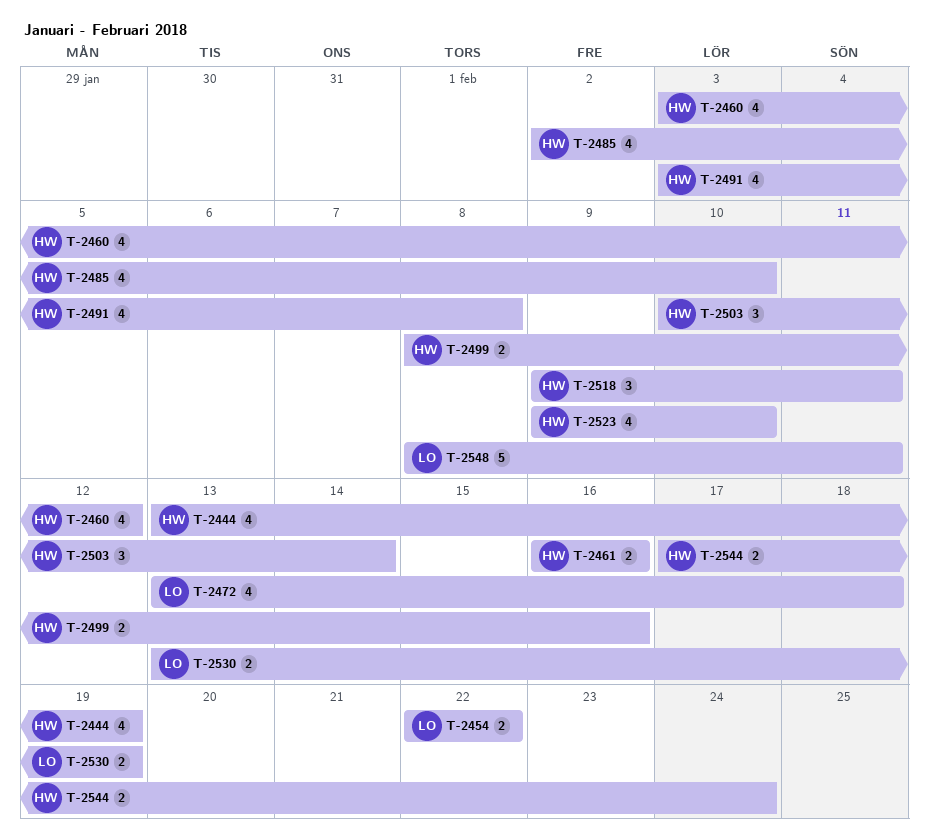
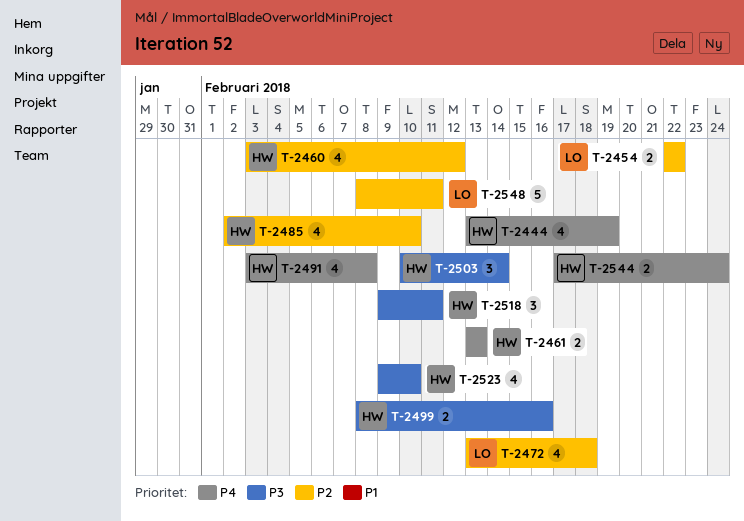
T-2461, start: Feb 16 -> Feb 13
T-2461, due: Feb 16 -> Feb 13
T-2530: present -> none

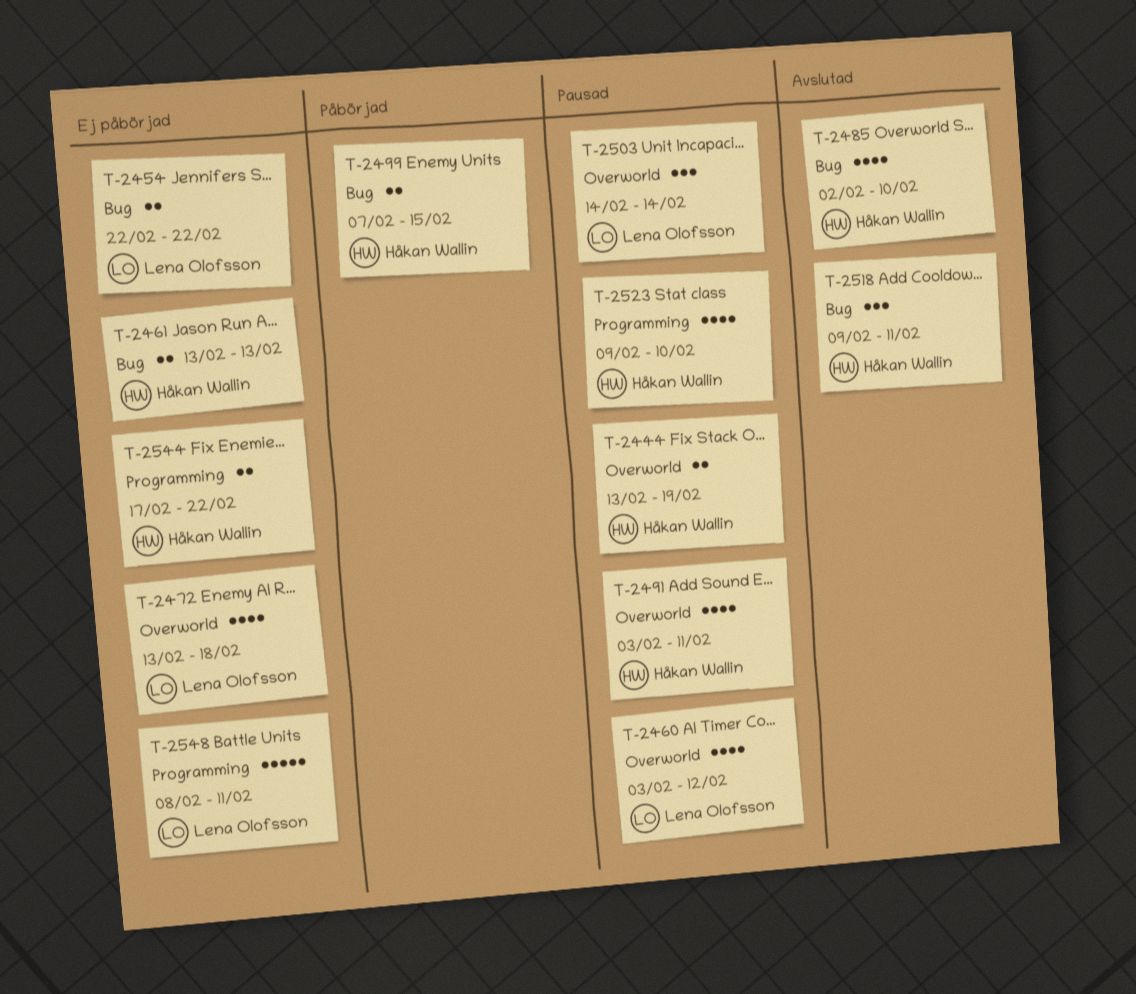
T-2444, estimate: 4 -> 2
T-2460, owner: Håkan Wallin -> Lena Olofsson
T-2491, due: Feb 8 -> Feb 11
T-2499, start: Feb 8 -> Feb 7
T-2499, due: Feb 16 -> Feb 15
T-2503, owner: Håkan Wallin -> Lena Olofsson
T-2503, start: Feb 10 -> Feb 14
T-2544, due: Feb 24 -> Feb 22

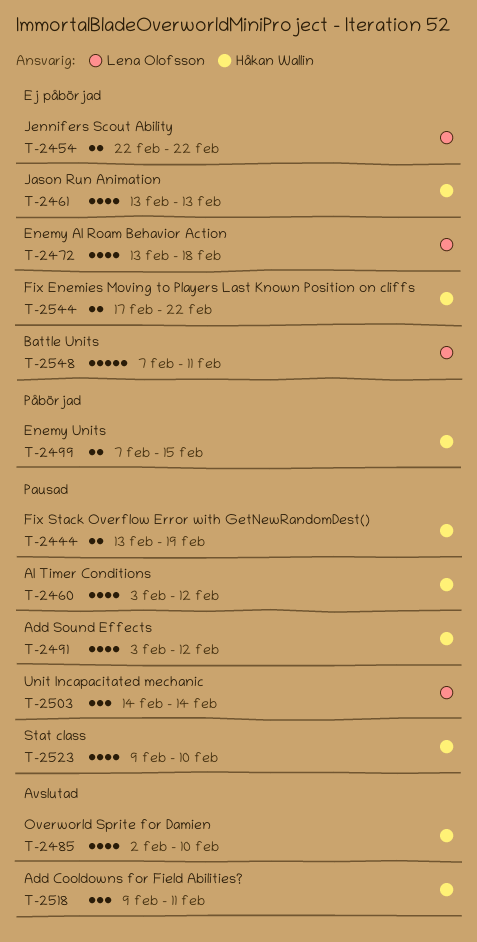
T-2460, owner: Lena Olofsson -> Håkan Wallin
T-2461, estimate: 2 -> 4
T-2491, due: Feb 11 -> Feb 12
T-2548, start: Feb 8 -> Feb 7

